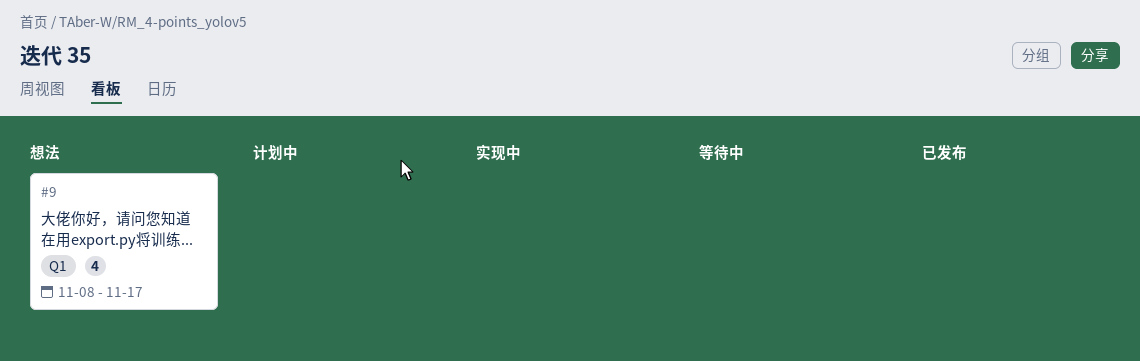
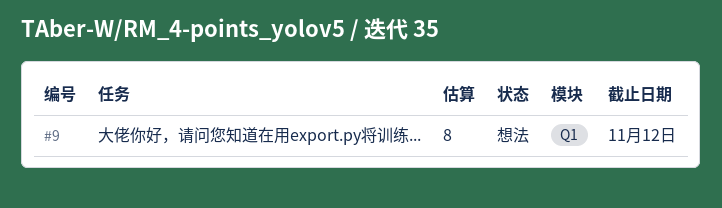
#9, estimate: 4 -> 8
#9, due: Nov 17 -> Nov 12

